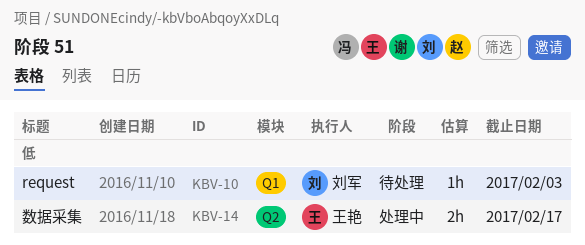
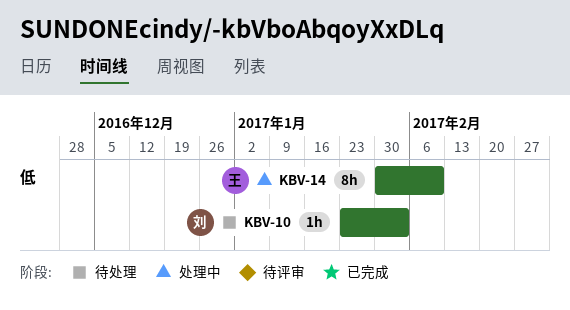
KBV-14, estimate: 2h -> 8h
KBV-14, due: Feb 17 -> Feb 10

